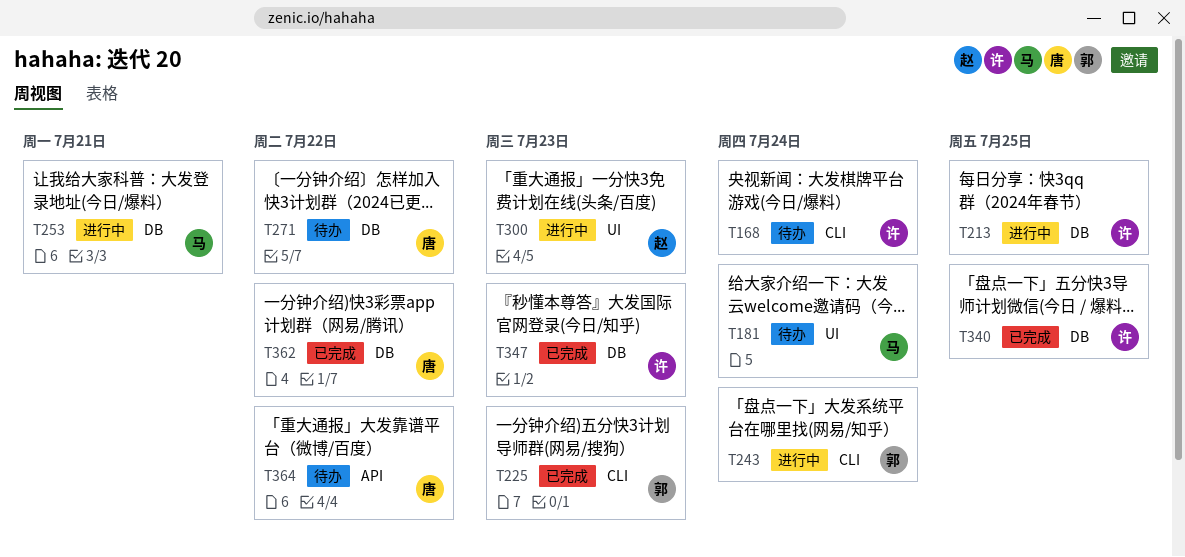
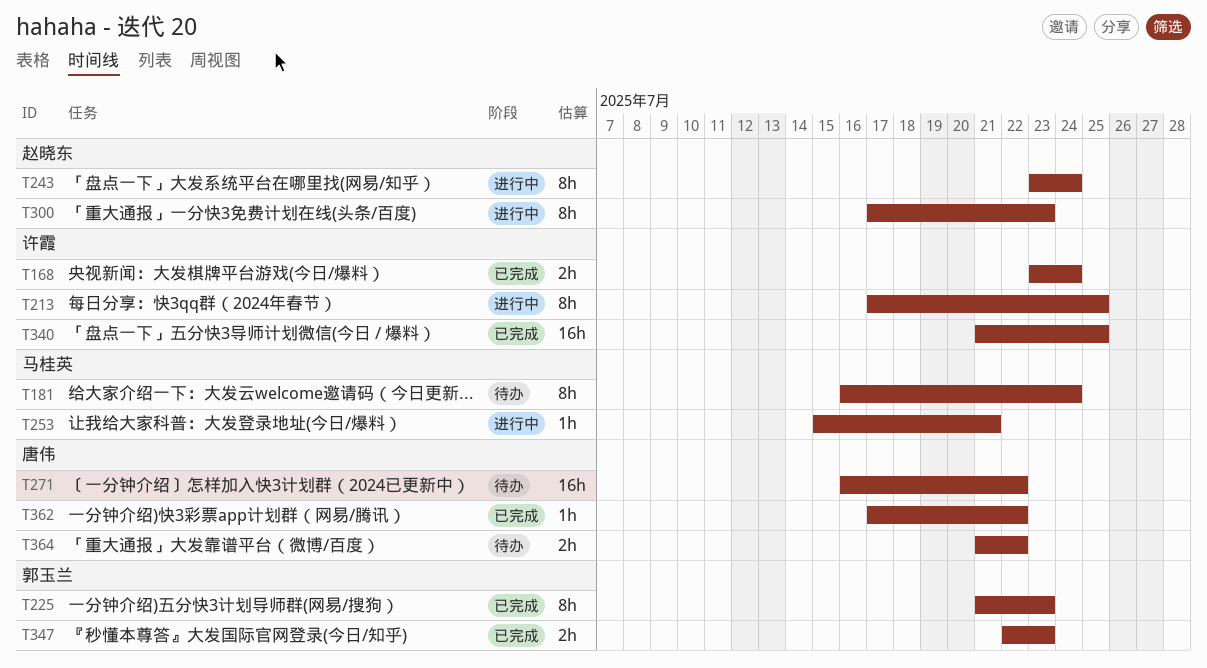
T168, status: 待办 -> 已完成
T243, owner: 郭玉兰 -> 赵晓东
T347, owner: 许霞 -> 郭玉兰

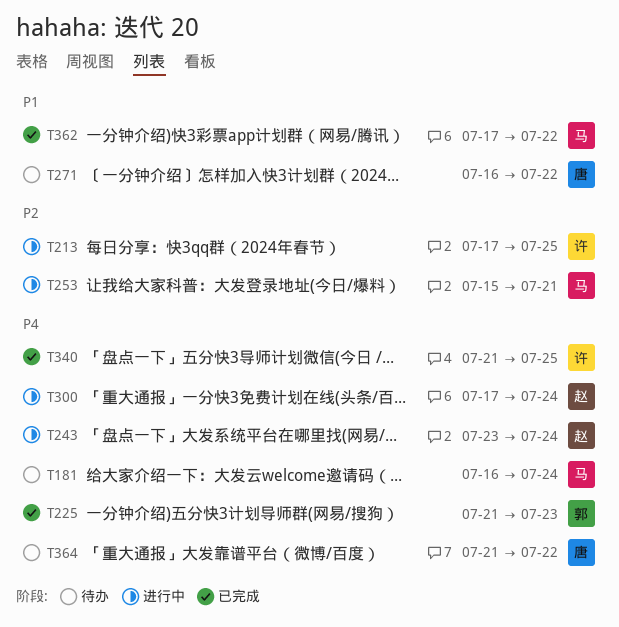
T168: present -> none
T300, due: Jul 23 -> Jul 24
T347: present -> none
T362, owner: 唐伟 -> 马桂英

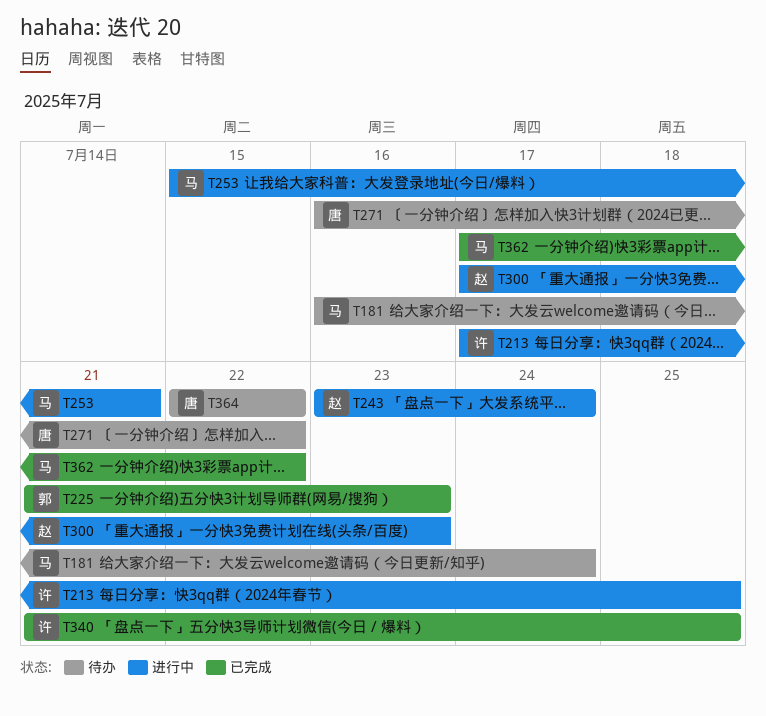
T300, due: Jul 24 -> Jul 23
T364, start: Jul 21 -> Jul 22

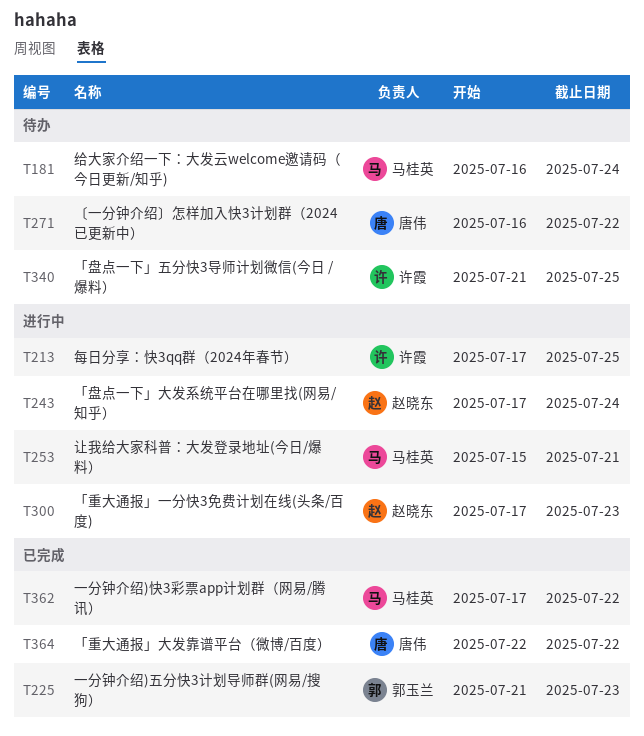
T243, start: Jul 23 -> Jul 17
T340, status: 已完成 -> 待办
T364, status: 待办 -> 已完成

